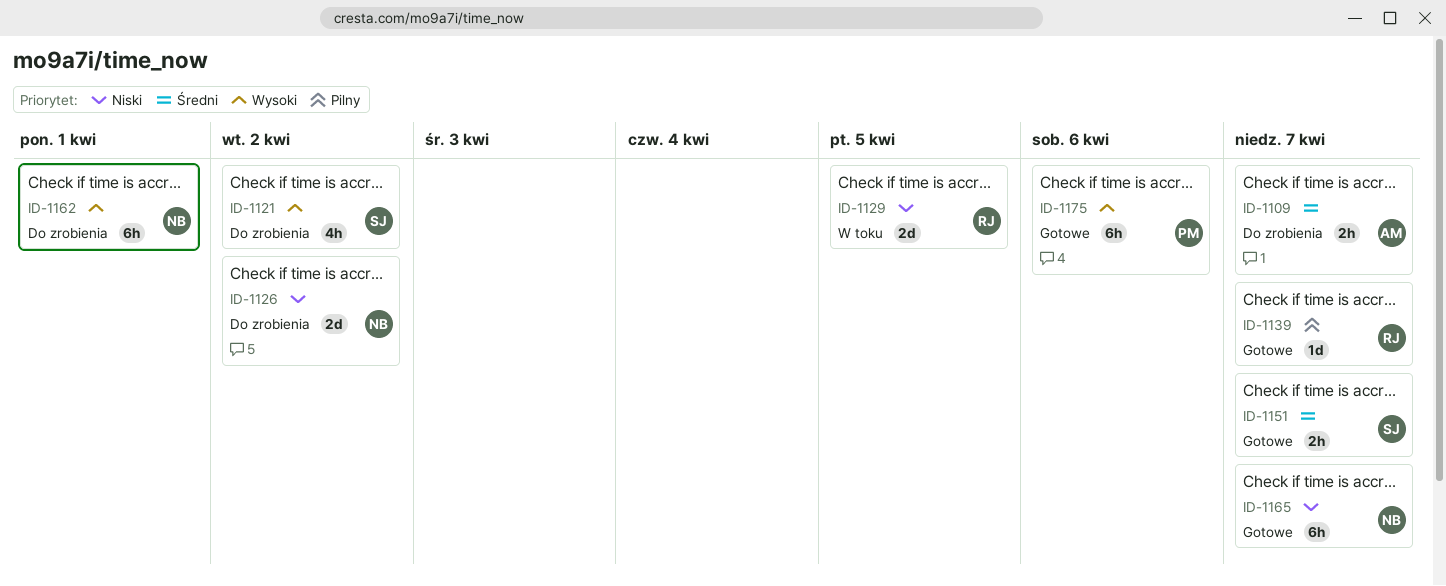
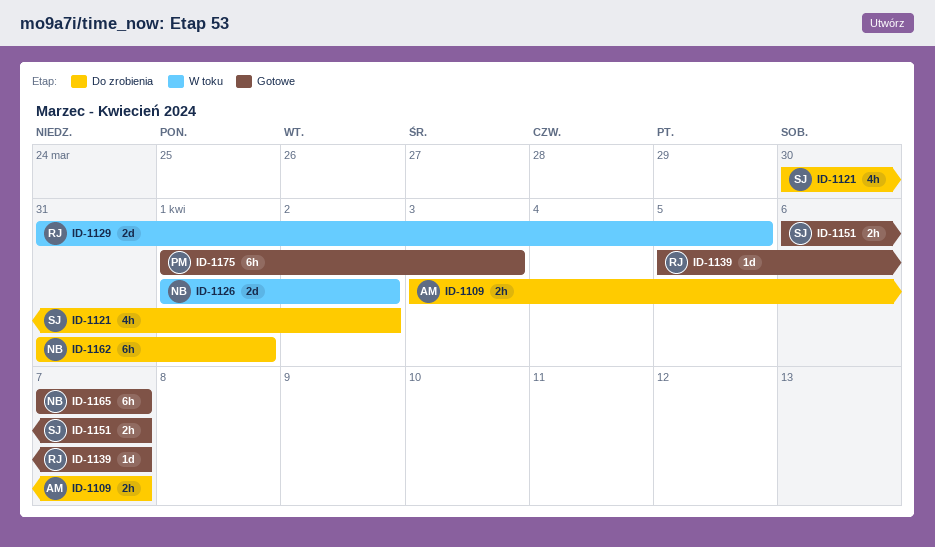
ID-1126, status: Do zrobienia -> W toku
ID-1175, due: Apr 6 -> Apr 3

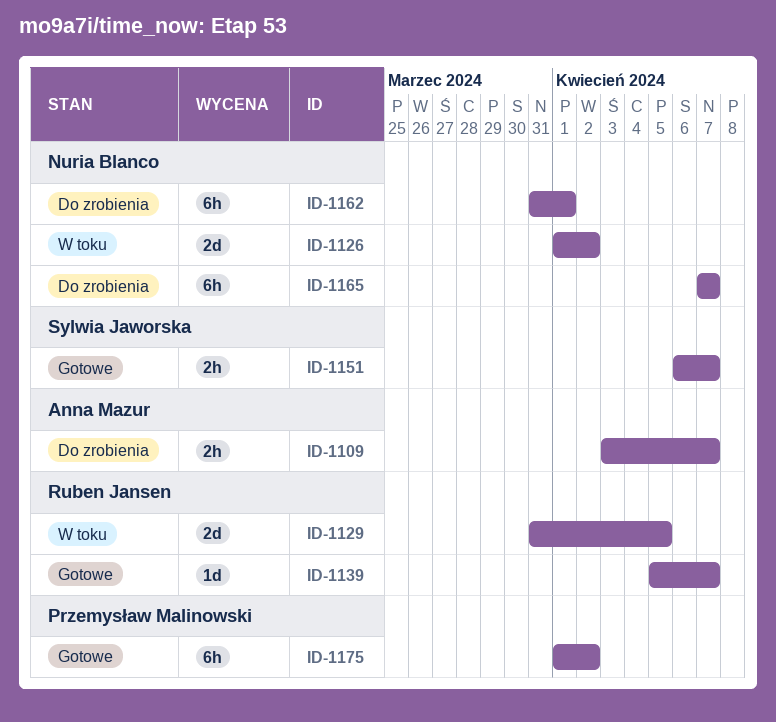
ID-1121: present -> none
ID-1165, status: Gotowe -> Do zrobienia
ID-1175, due: Apr 3 -> Apr 2

